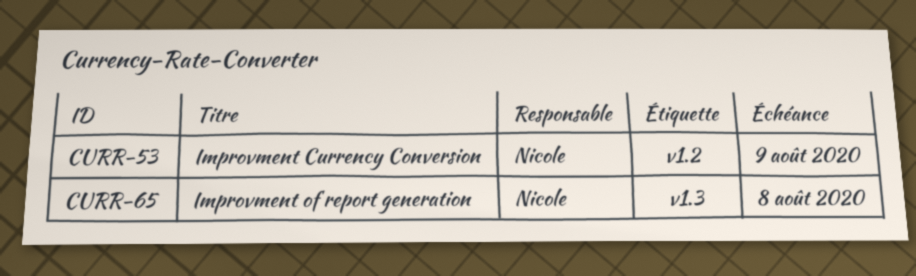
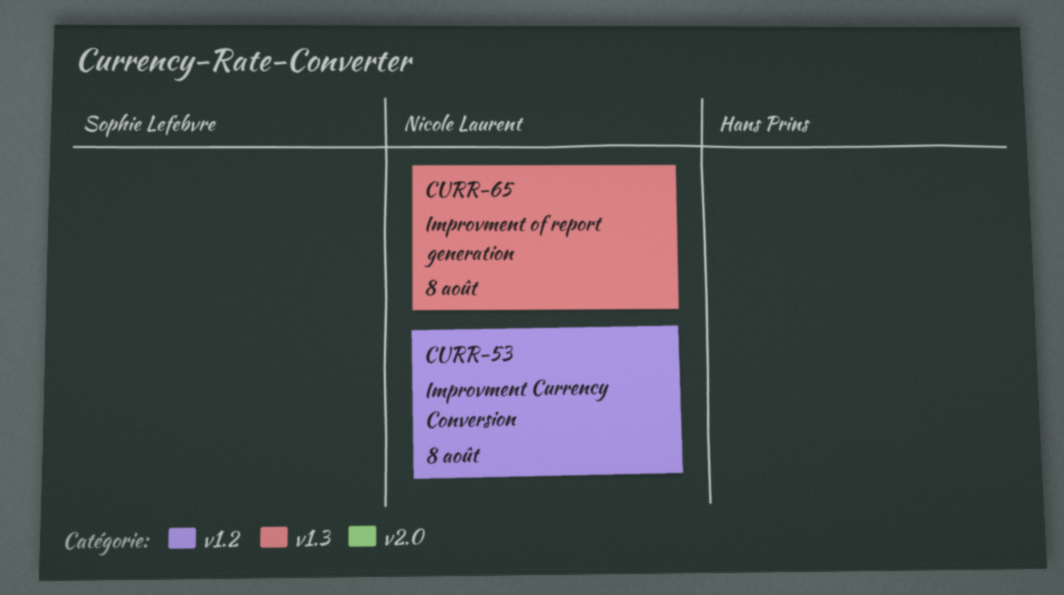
CURR-53, due: Aug 9 -> Aug 8

